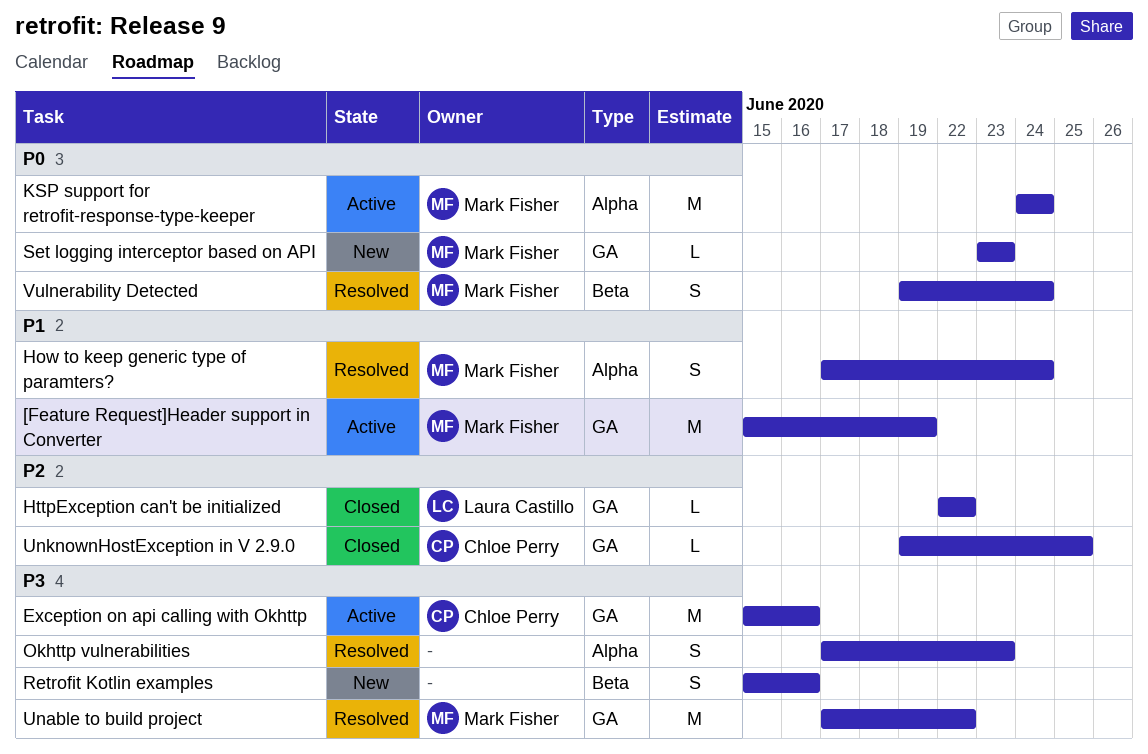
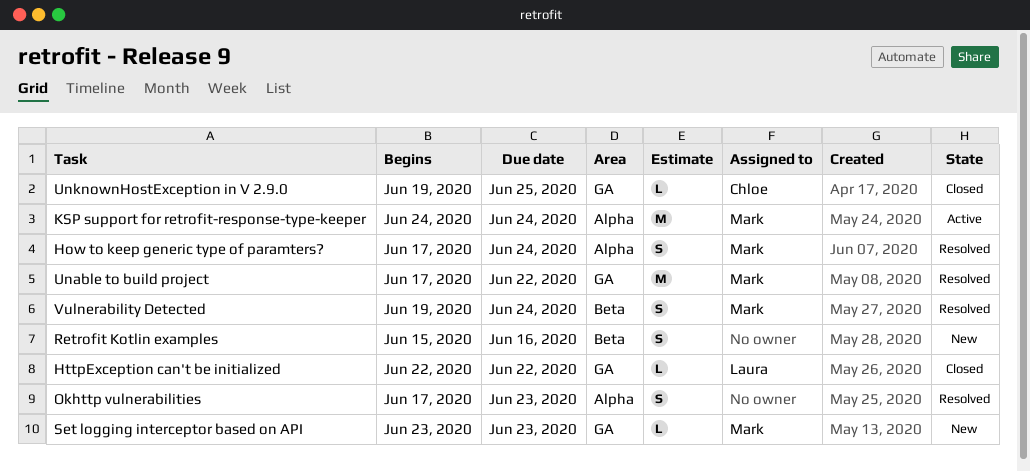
[Feature Request]Header support in Converter: present -> none
Exception on api calling with Okhttp: present -> none

